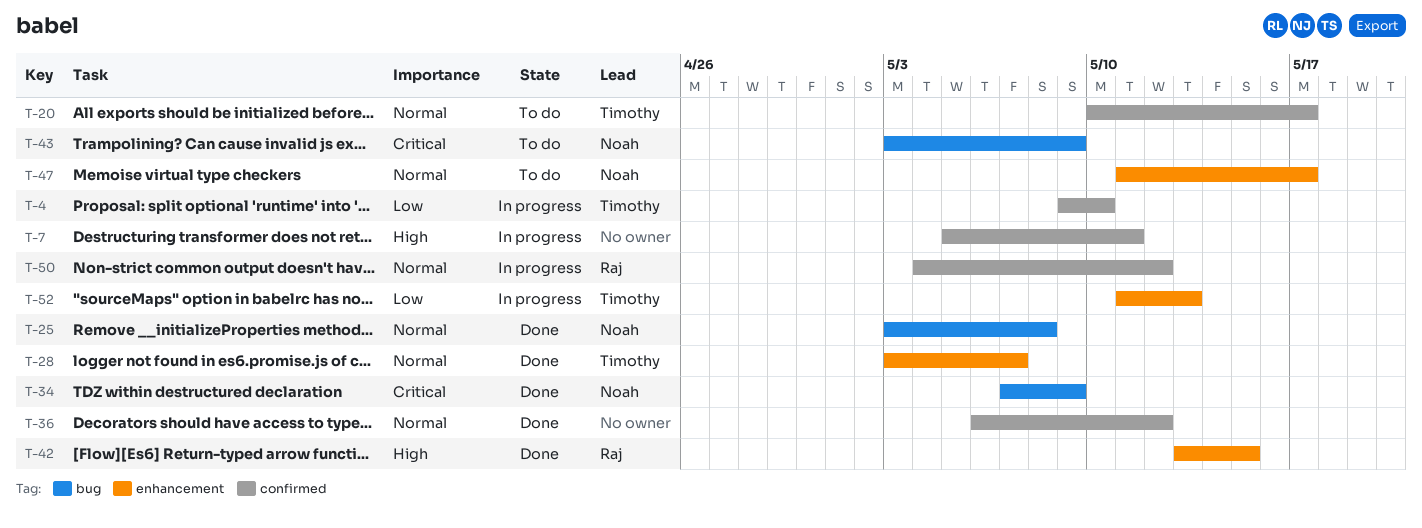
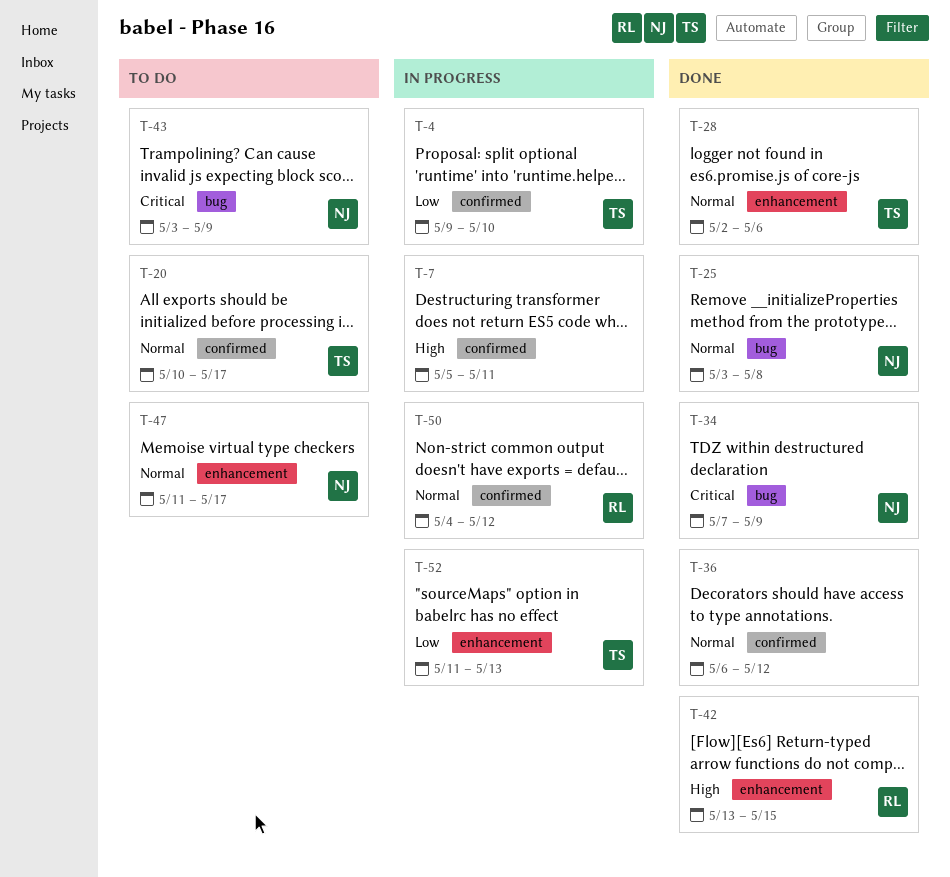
T-28, start: May 3 -> May 2
T-28, due: May 7 -> May 6

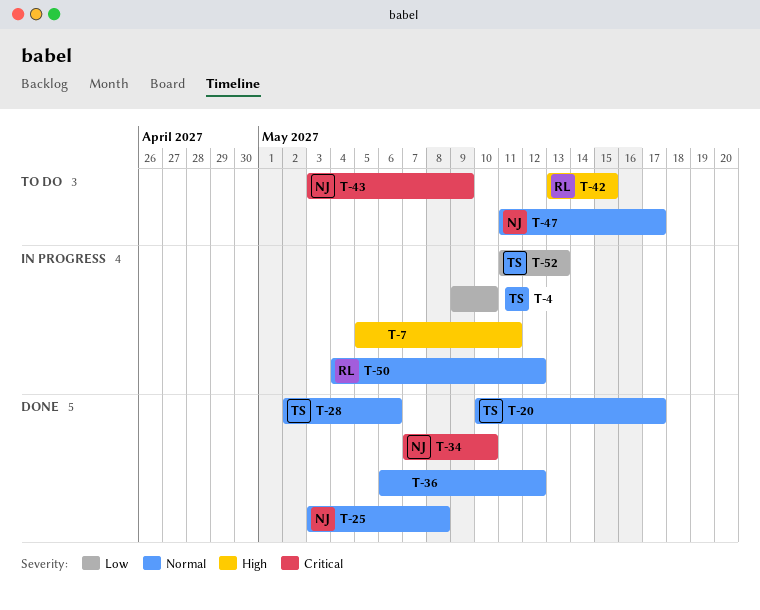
T-20, status: To do -> Done
T-34, due: May 9 -> May 10
T-42, status: Done -> To do

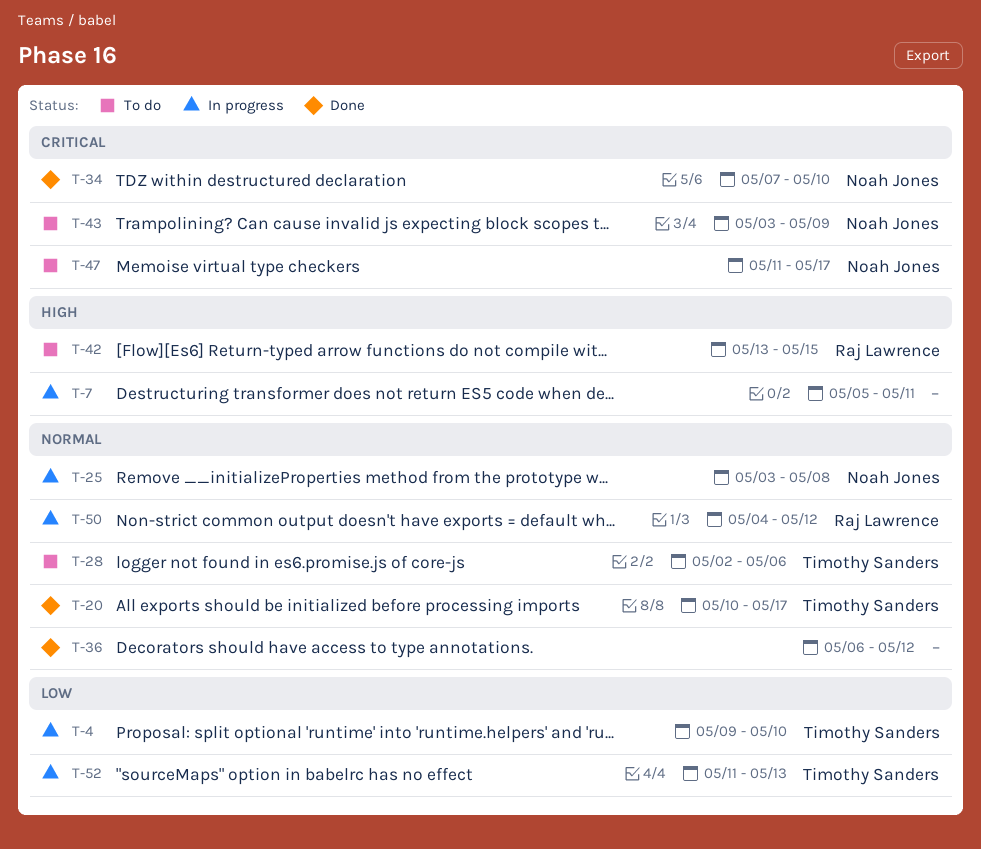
T-25, status: Done -> In progress
T-28, status: Done -> To do
T-47, priority: Normal -> Critical

